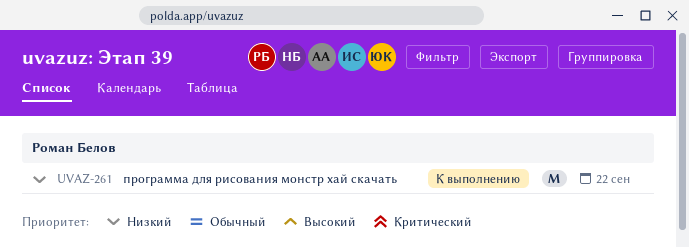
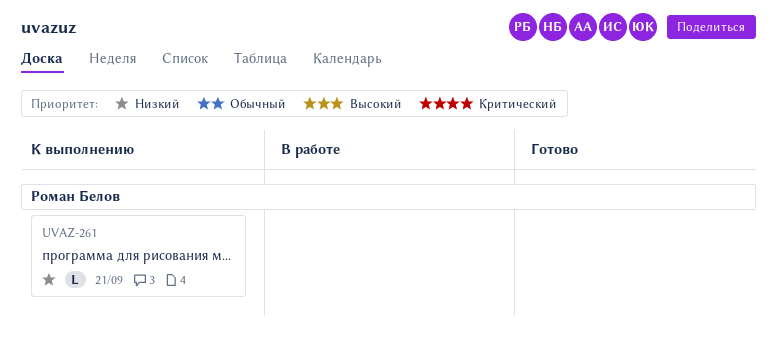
UVAZ-261, estimate: M -> L
UVAZ-261, due: Sep 22 -> Sep 21

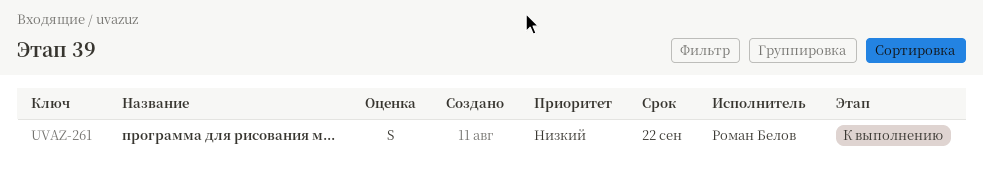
UVAZ-261, estimate: L -> S
UVAZ-261, due: Sep 21 -> Sep 22

